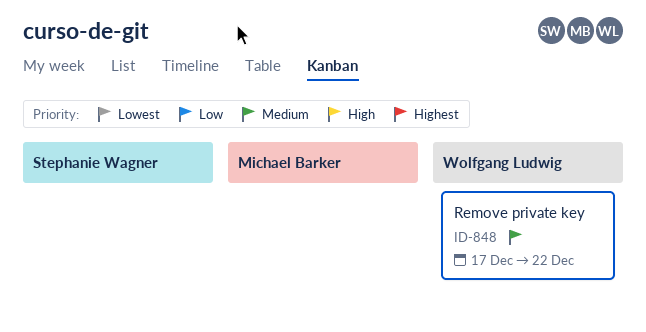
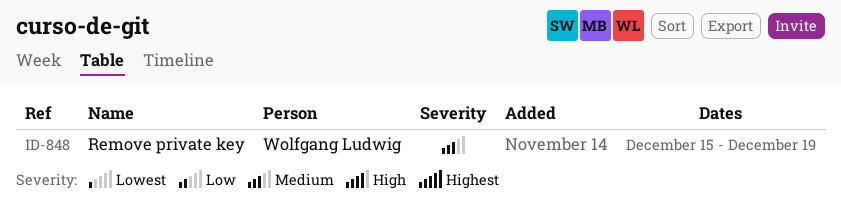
ID-848, start: Dec 17 -> Dec 15
ID-848, due: Dec 22 -> Dec 19

